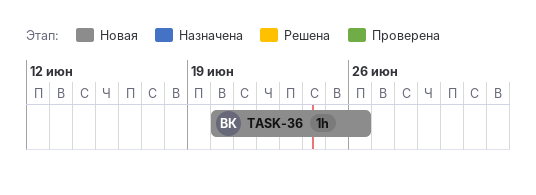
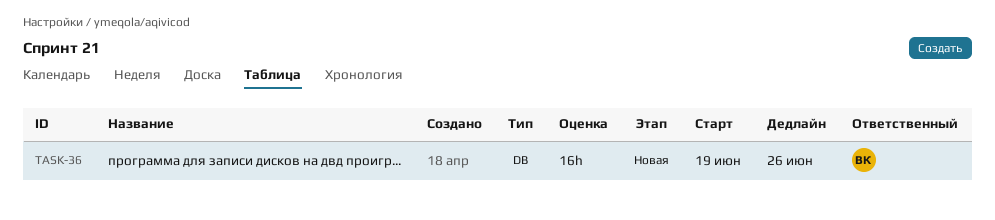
TASK-36, estimate: 1h -> 16h
TASK-36, start: Jun 20 -> Jun 19

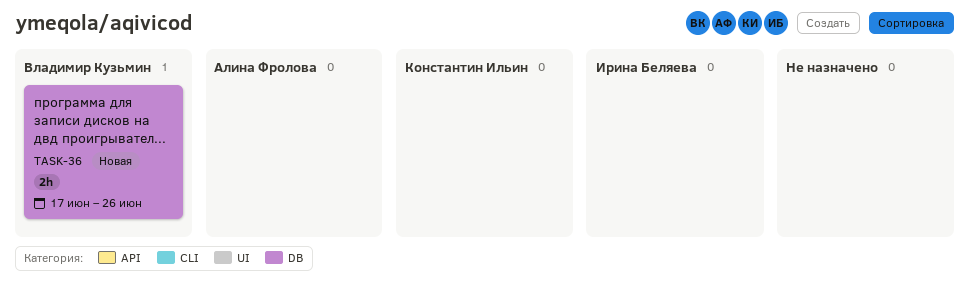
TASK-36, estimate: 16h -> 2h
TASK-36, start: Jun 19 -> Jun 17

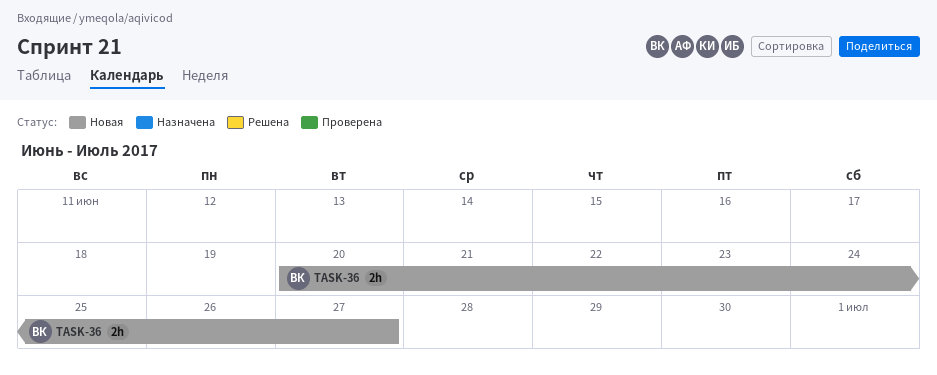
TASK-36, start: Jun 17 -> Jun 20
TASK-36, due: Jun 26 -> Jun 27

